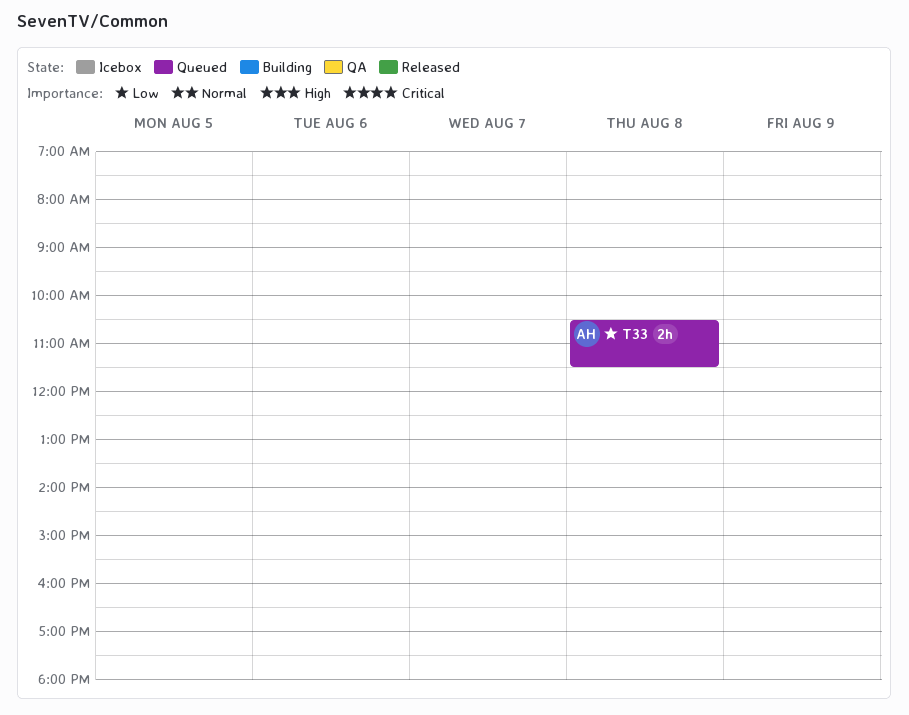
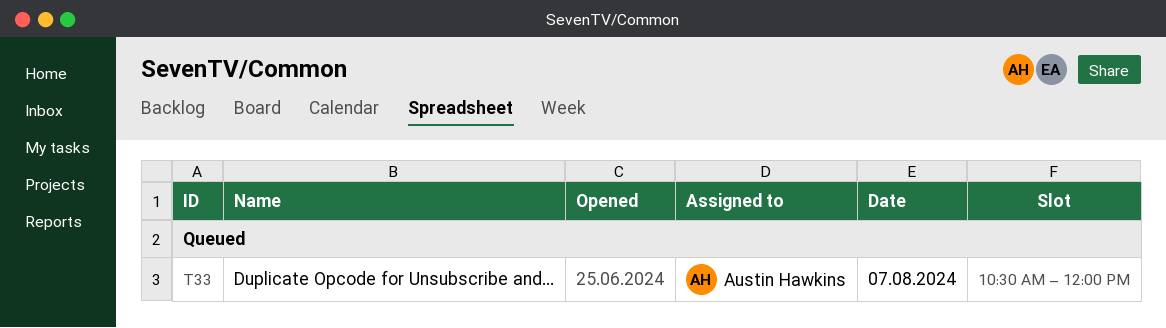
T33, day: Aug 8 -> Aug 7
T33, ends: 11:30 -> 12:00

